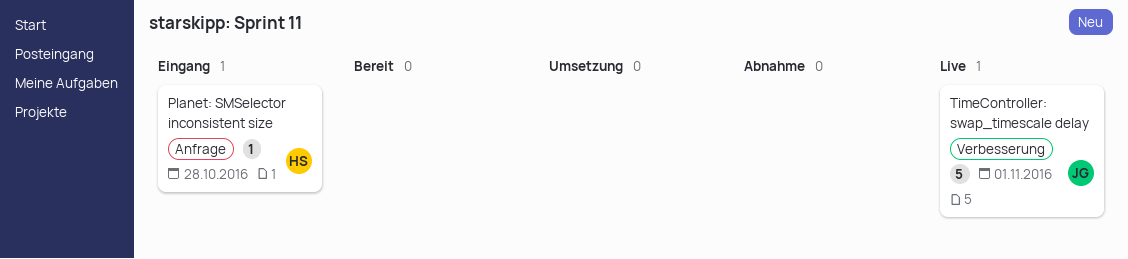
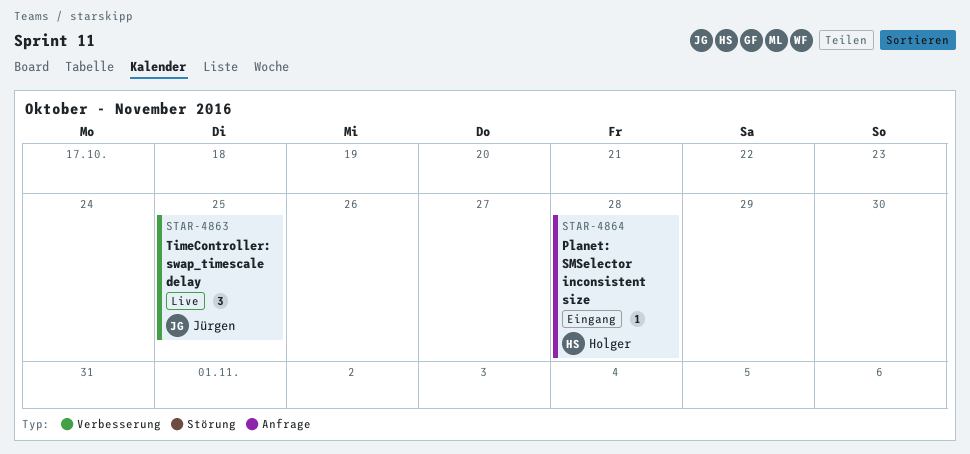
TimeController: swap_timescale delay, estimate: 5 -> 3
TimeController: swap_timescale delay, due: Nov 1 -> Oct 25

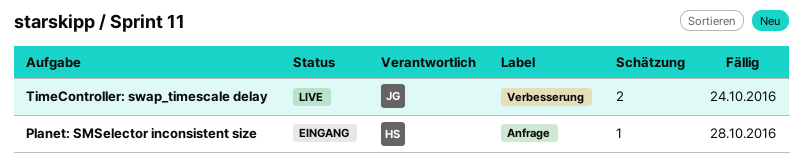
TimeController: swap_timescale delay, estimate: 3 -> 2
TimeController: swap_timescale delay, due: Oct 25 -> Oct 24

